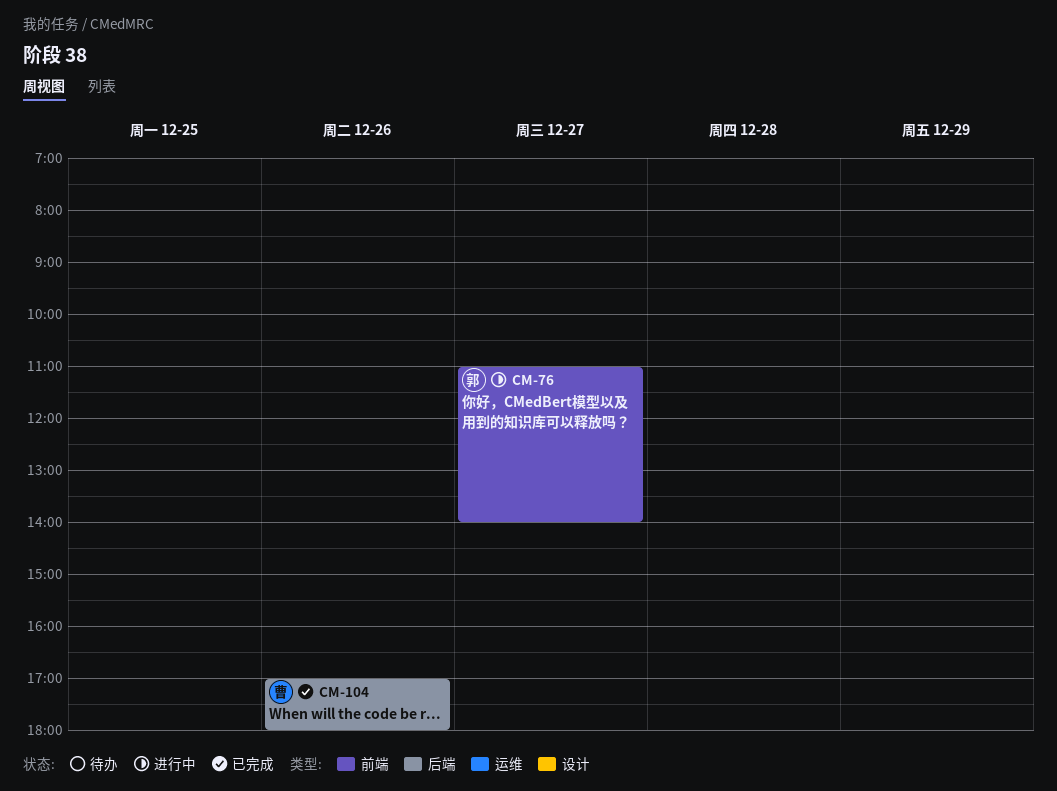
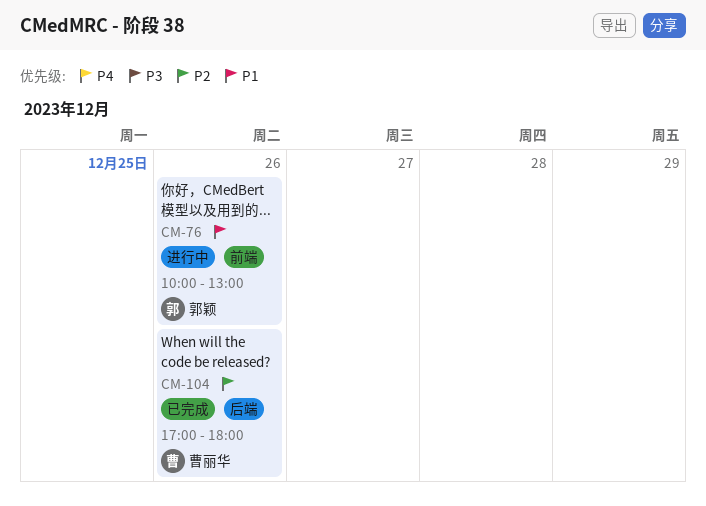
CM-76, day: Dec 27 -> Dec 26
CM-76, begins: 11:00 -> 10:00
CM-76, ends: 14:00 -> 13:00

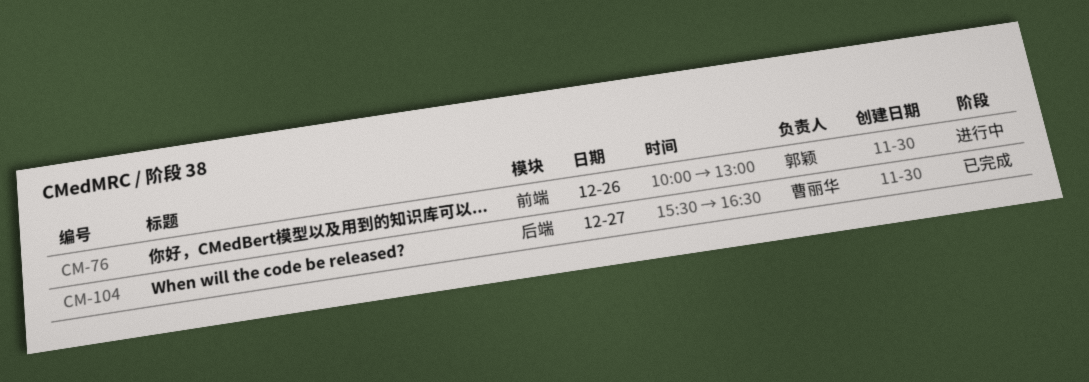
CM-104, day: Dec 26 -> Dec 27
CM-104, begins: 17:00 -> 15:30
CM-104, ends: 18:00 -> 16:30

